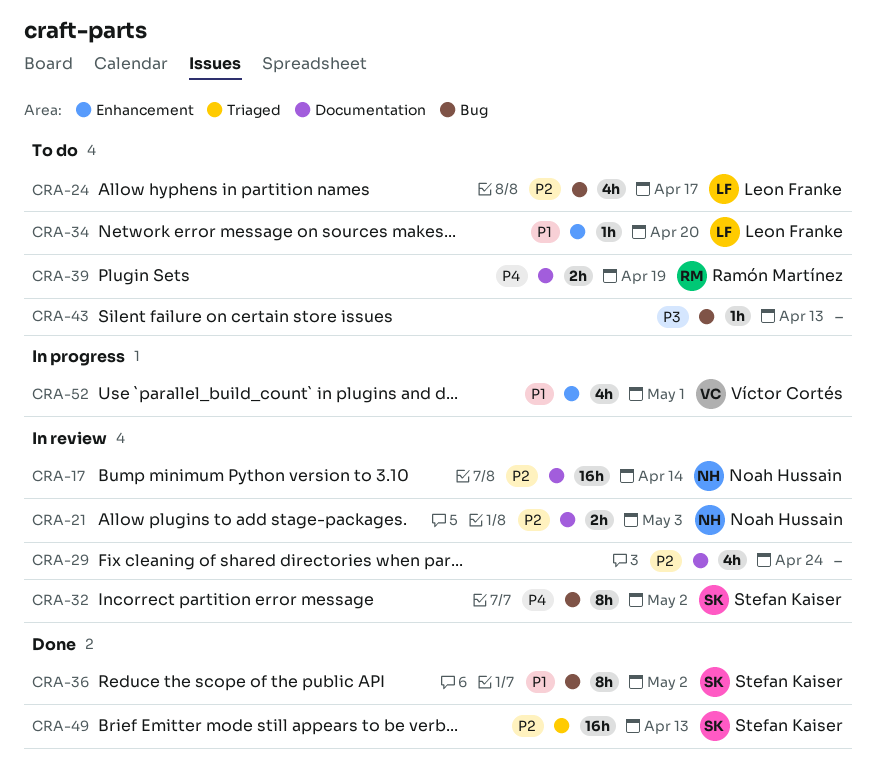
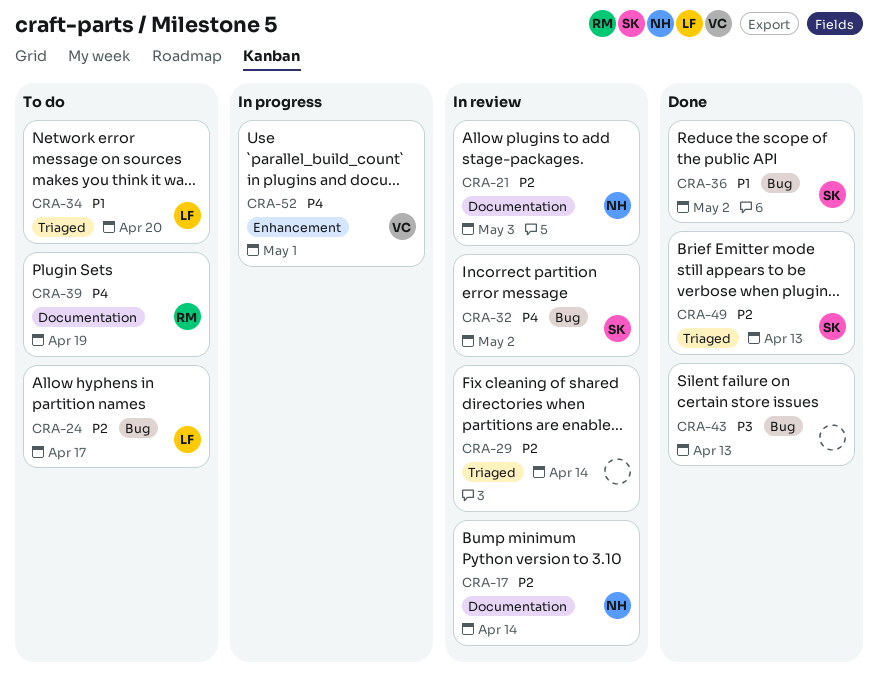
CRA-29, label: Documentation -> Triaged
CRA-29, due: Apr 24 -> Apr 14
CRA-34, label: Enhancement -> Triaged
CRA-43, status: To do -> Done
CRA-52, priority: P1 -> P4

